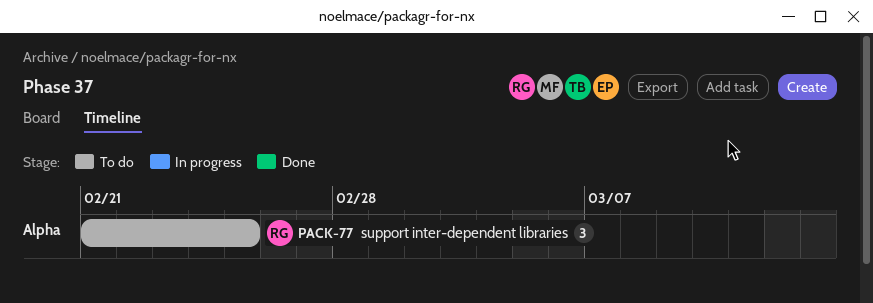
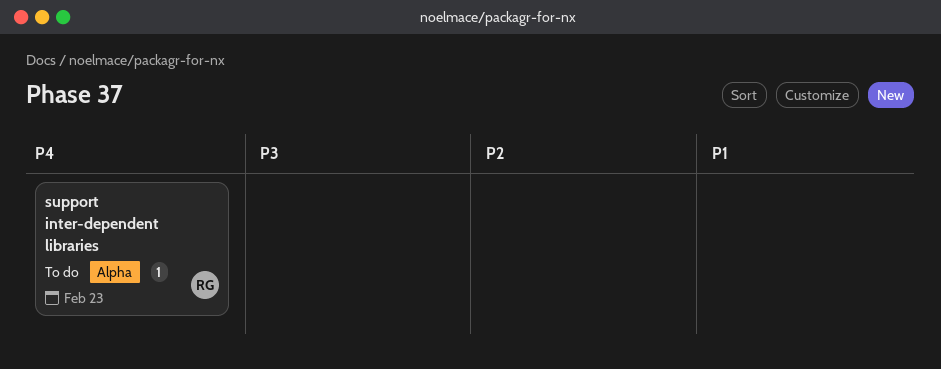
support inter-dependent libraries, estimate: 3 -> 1
support inter-dependent libraries, due: Feb 25 -> Feb 23

